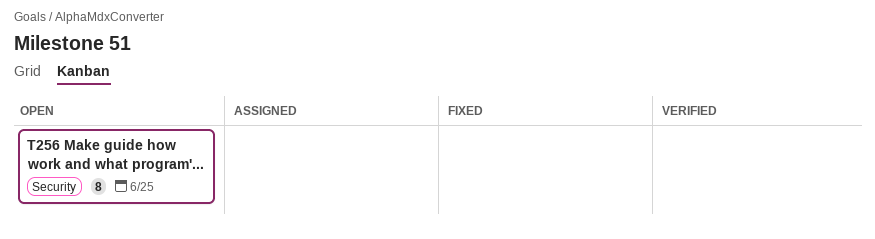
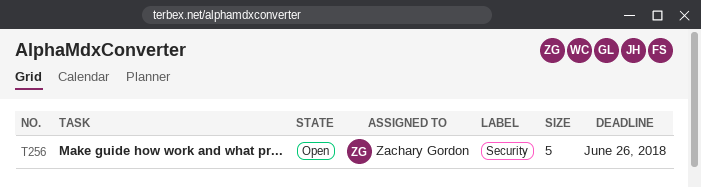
T256, estimate: 8 -> 5
T256, due: Jun 25 -> Jun 26

